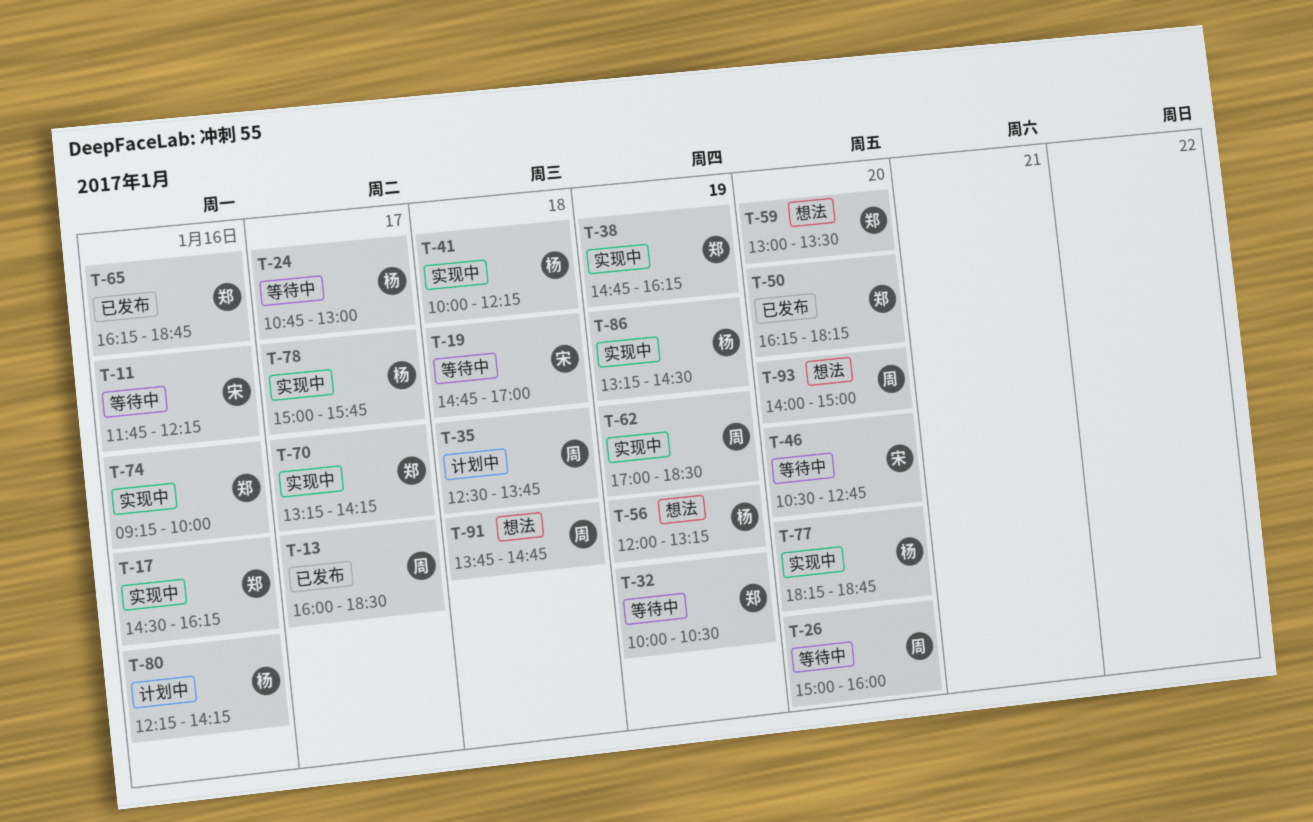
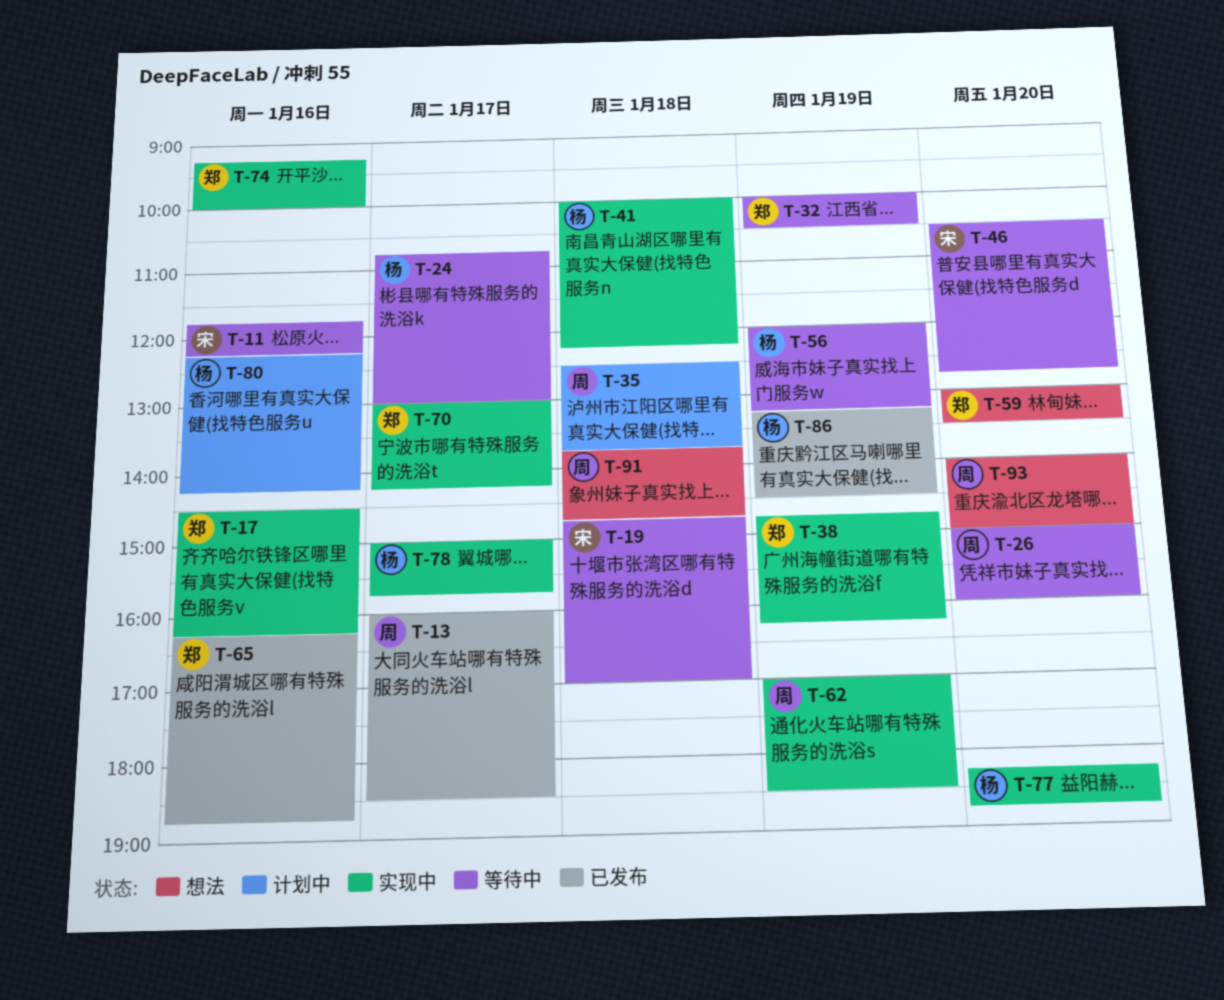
T-50: present -> none
T-56, status: 想法 -> 等待中
T-70, begins: 13:15 -> 13:00
T-86, status: 实现中 -> 已发布

